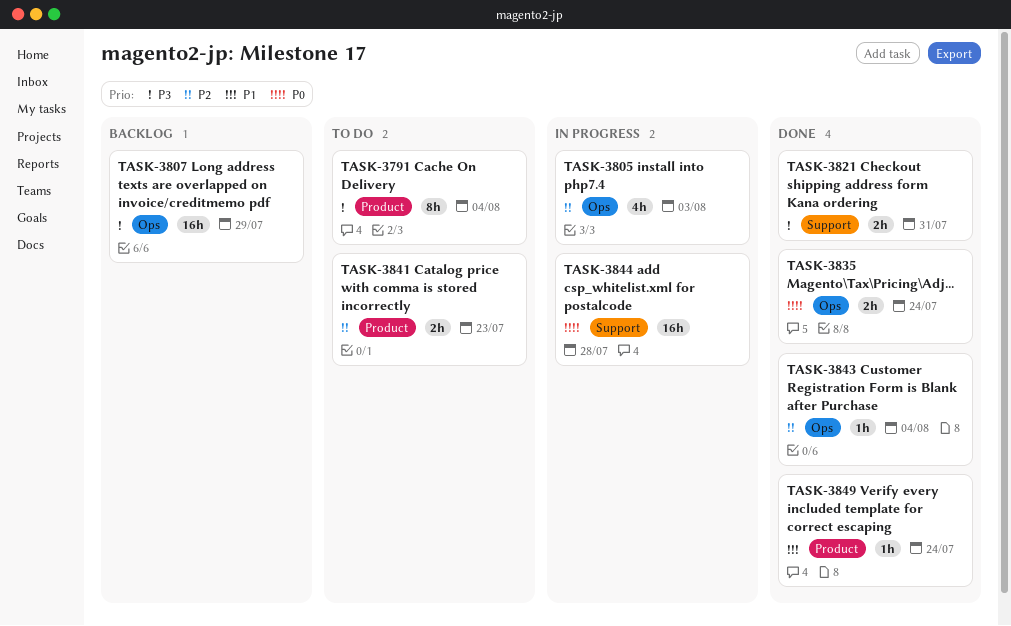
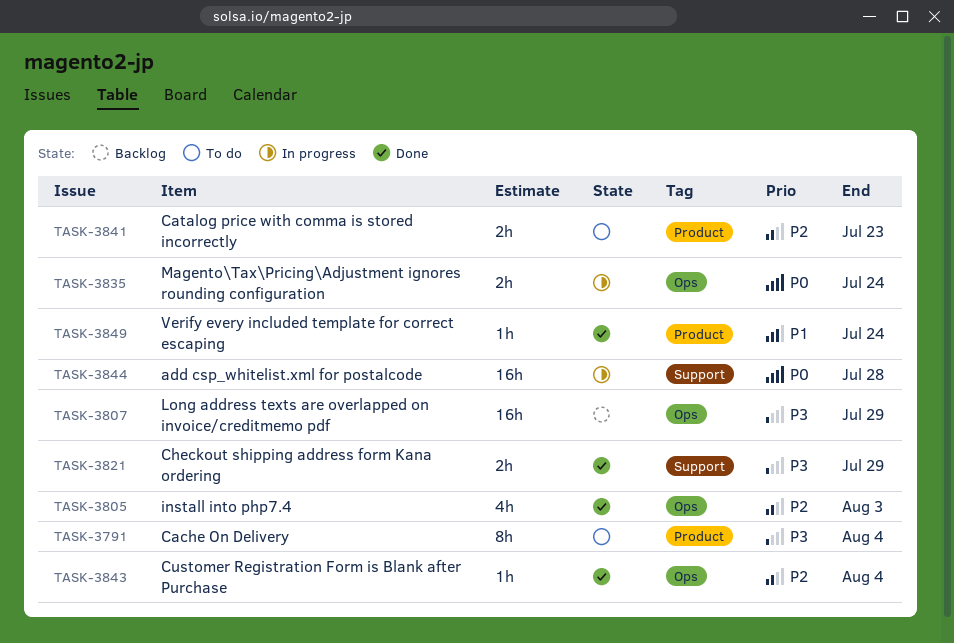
TASK-3805, status: In progress -> Done
TASK-3821, due: Jul 31 -> Jul 29
TASK-3835, status: Done -> In progress

